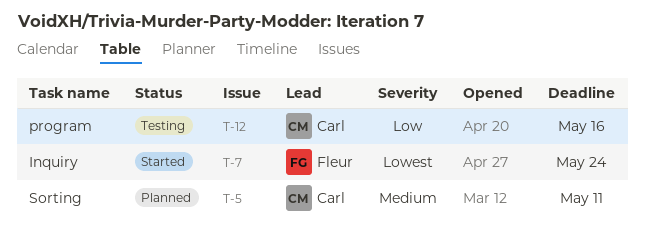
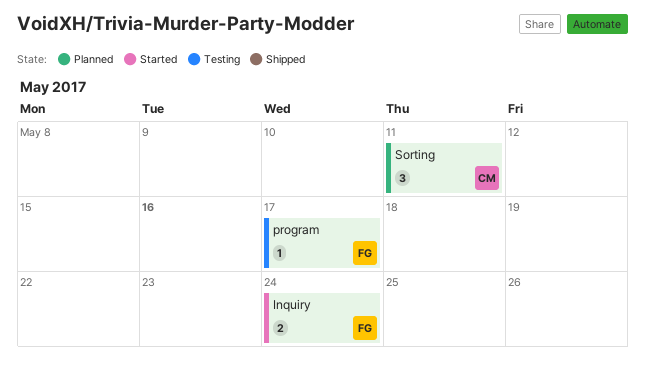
program, owner: Carl -> Fleur
program, due: May 16 -> May 17

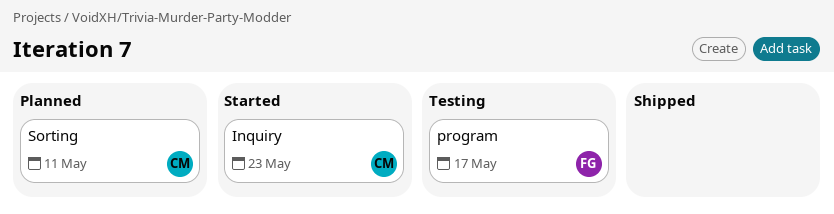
Inquiry, owner: FG -> CM
Inquiry, due: May 24 -> May 23

